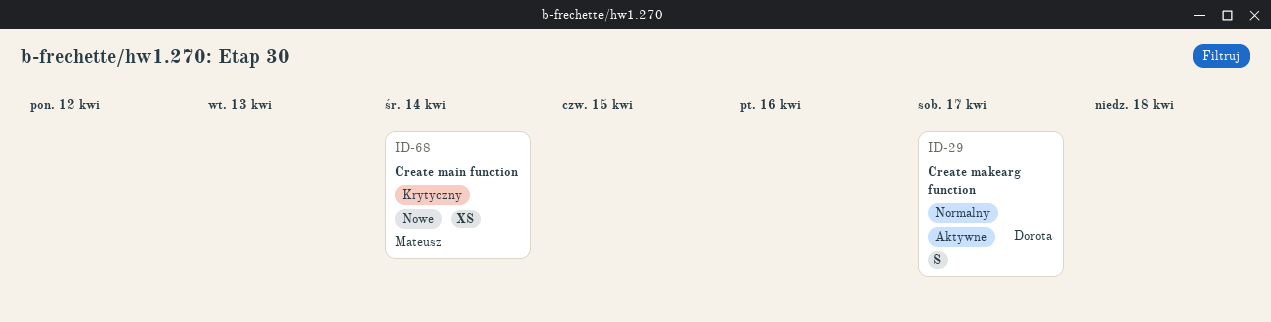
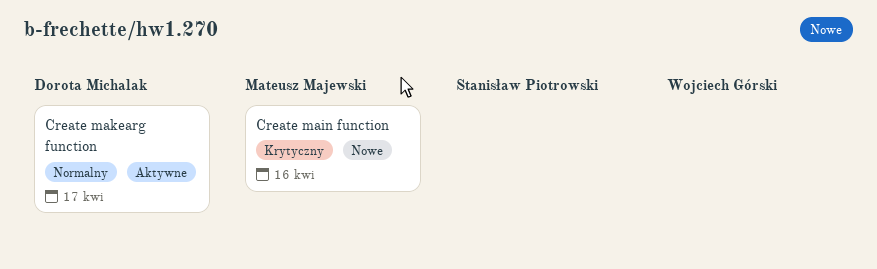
Create main function, due: Apr 14 -> Apr 16

